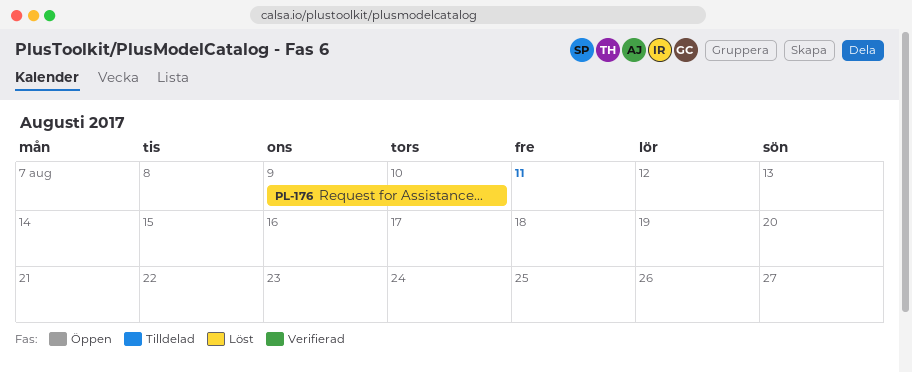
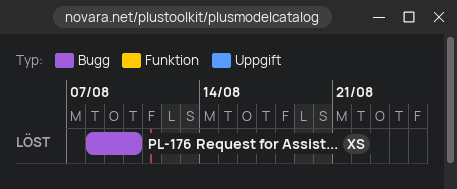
PL-176, start: Aug 9 -> Aug 8

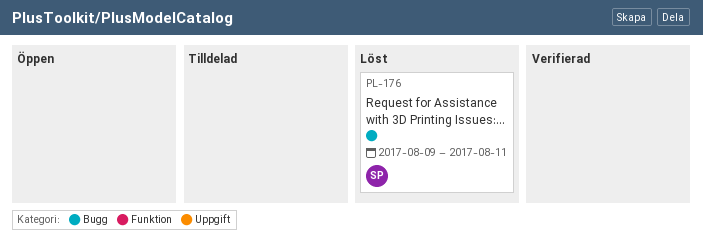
PL-176, start: Aug 8 -> Aug 9
PL-176, due: Aug 10 -> Aug 11

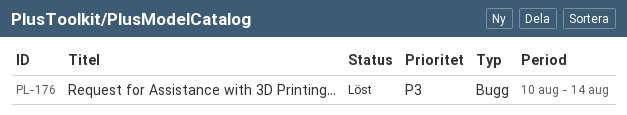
PL-176, start: Aug 9 -> Aug 10
PL-176, due: Aug 11 -> Aug 14

